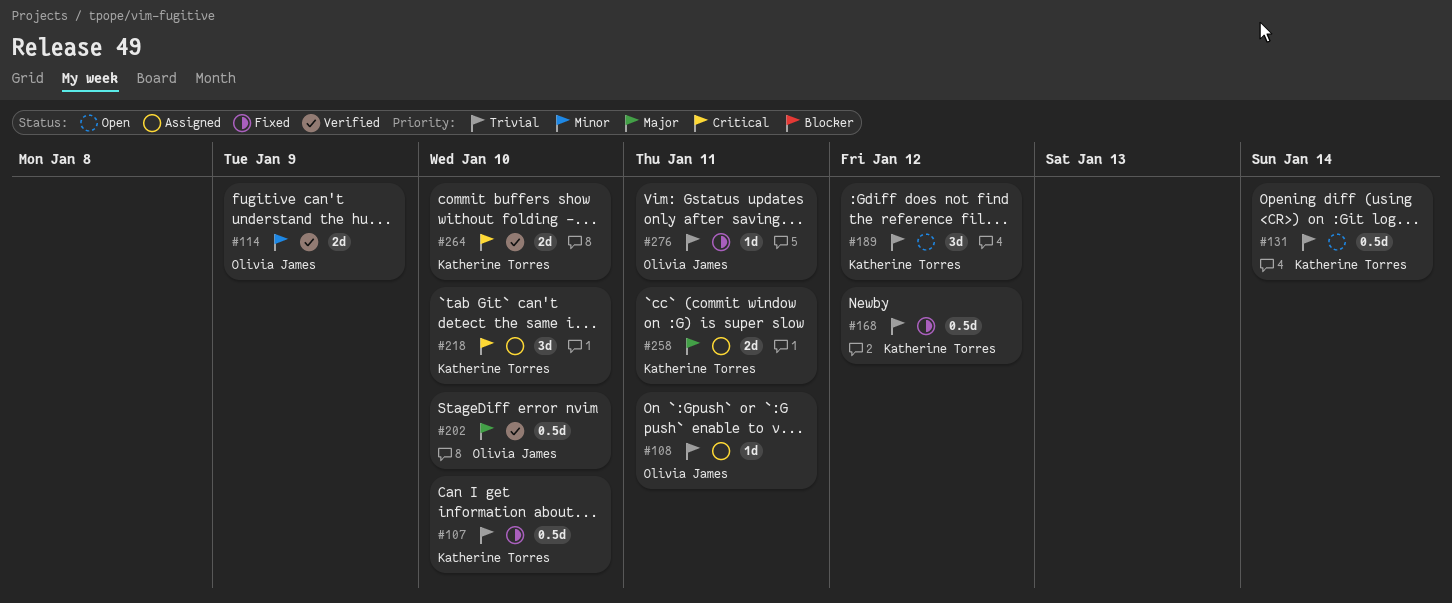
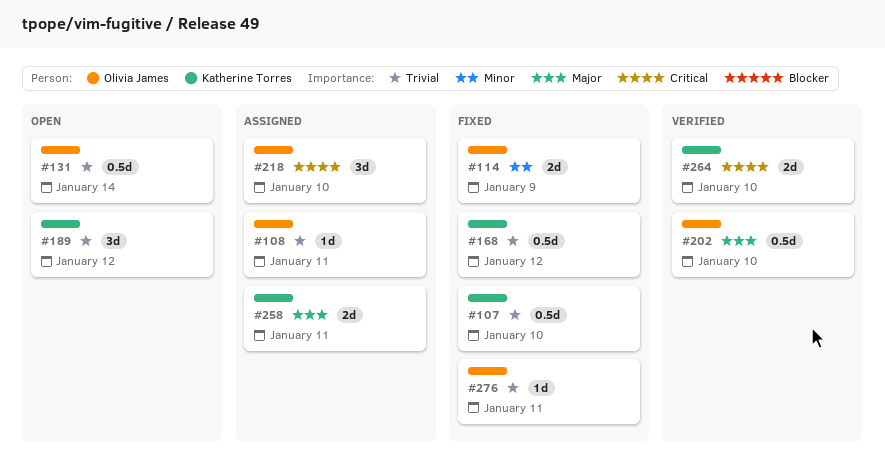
#114, status: Verified -> Fixed
#131, owner: Katherine Torres -> Olivia James
#218, owner: Katherine Torres -> Olivia James

